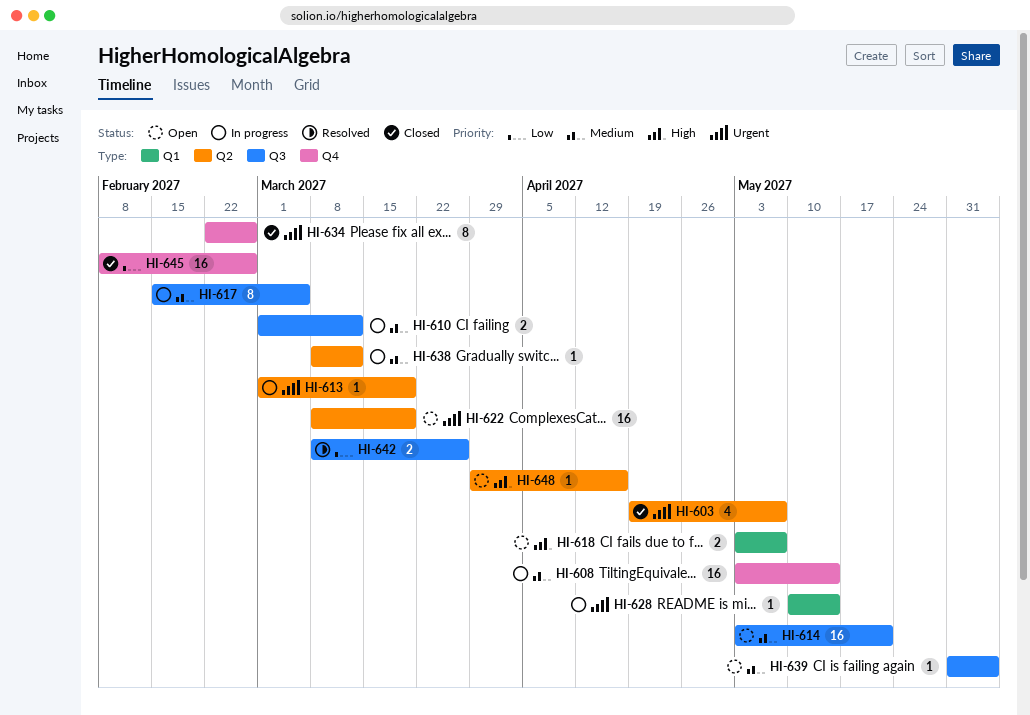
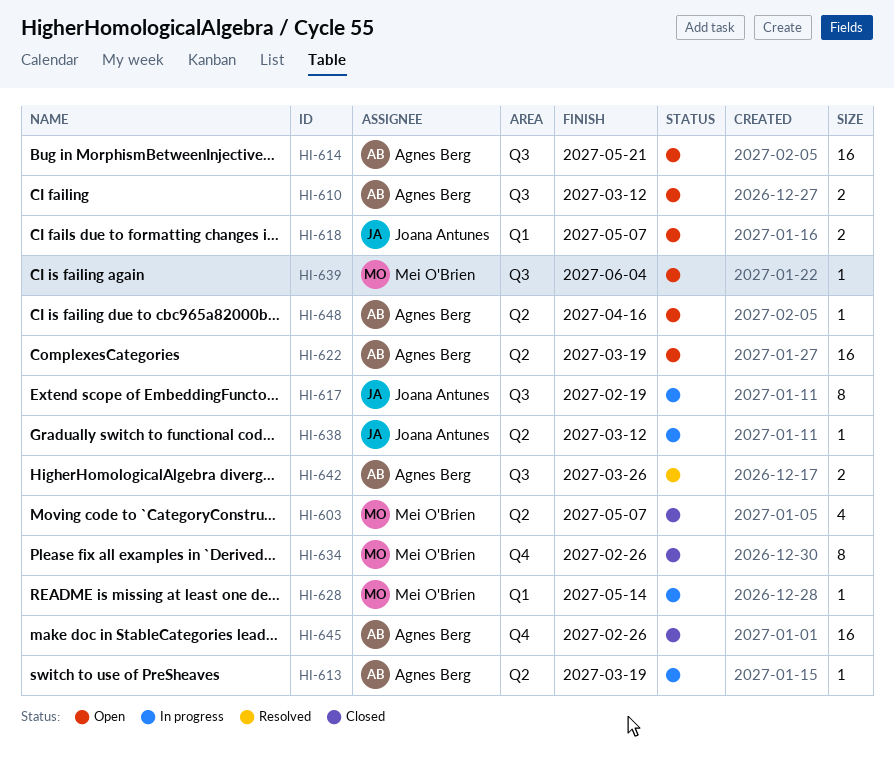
HI-608: present -> none
HI-610, status: In progress -> Open
HI-617, due: Mar 5 -> Feb 19

